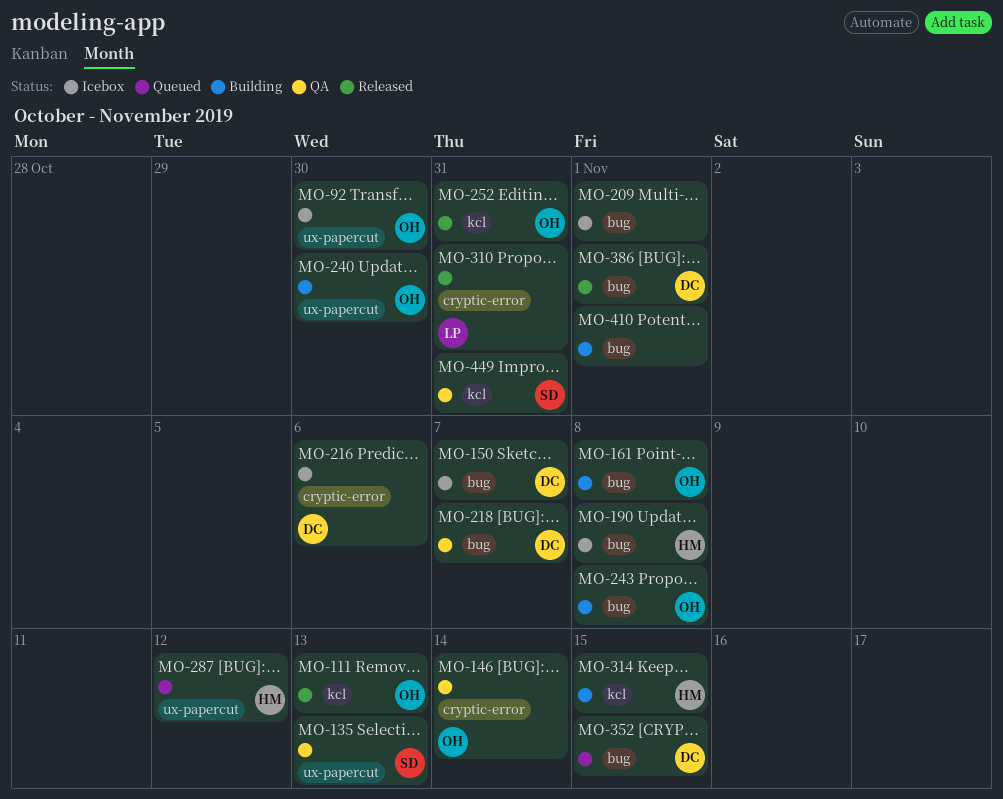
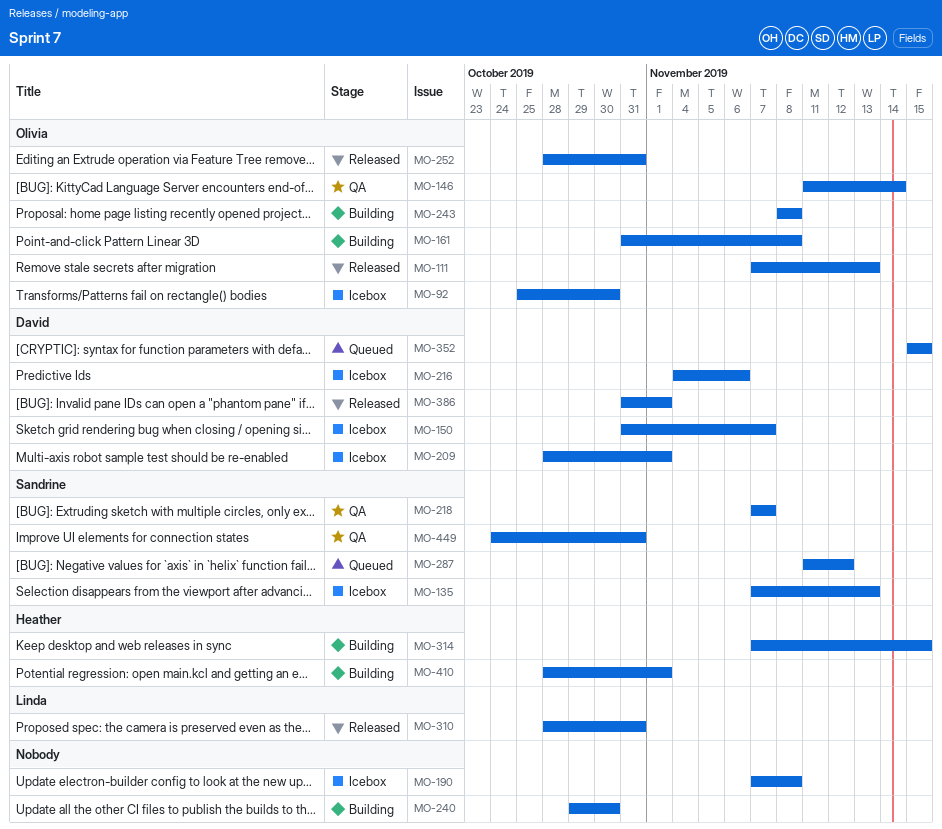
MO-135, status: QA -> Icebox
MO-190, owner: Heather -> none
MO-209, owner: none -> David
MO-218, owner: David -> Sandrine
MO-240, owner: Olivia -> none
MO-287, owner: Heather -> Sandrine
MO-410, owner: none -> Heather

